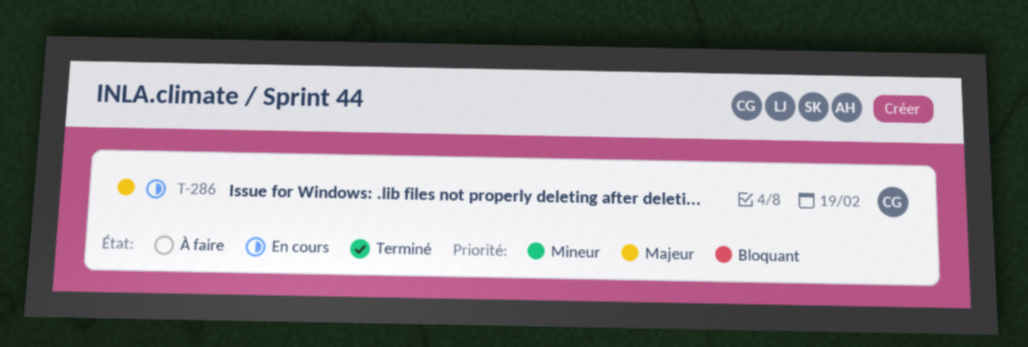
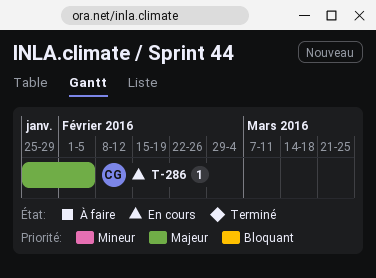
T-286, due: Feb 19 -> Feb 5

